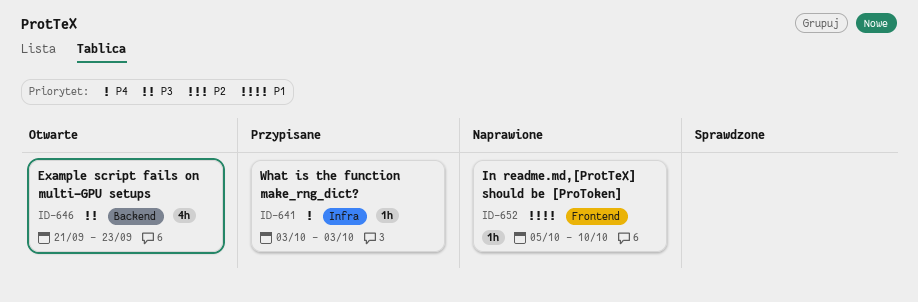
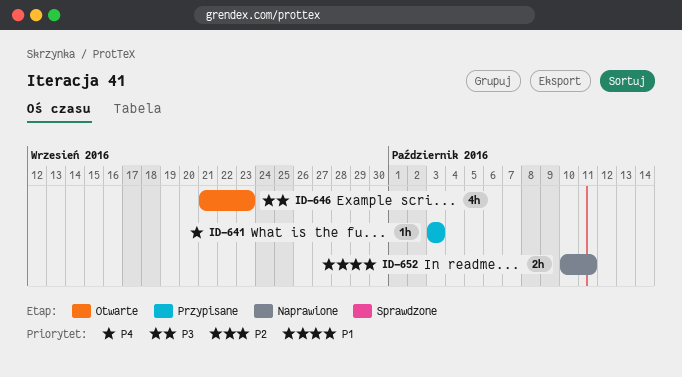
ID-652, estimate: 1h -> 2h
ID-652, start: Oct 5 -> Oct 10
ID-652, due: Oct 10 -> Oct 11

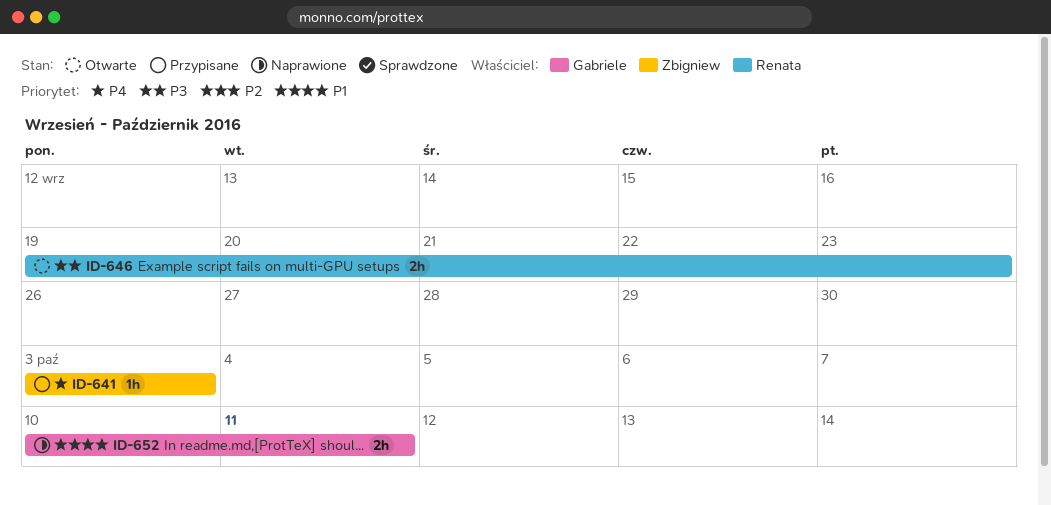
ID-646, estimate: 4h -> 2h
ID-646, start: Sep 21 -> Sep 19

